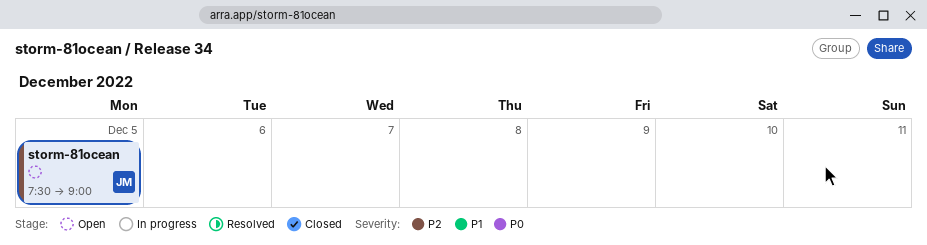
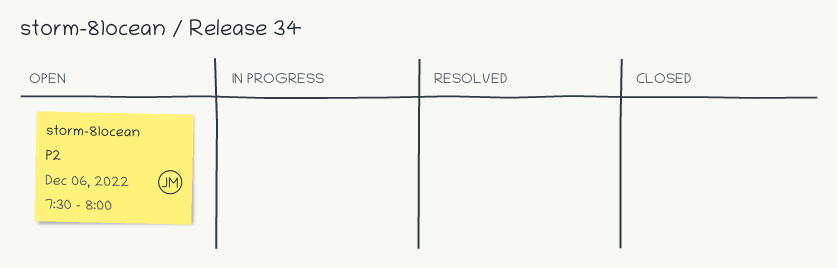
storm-81ocean, day: Dec 5 -> Dec 6
storm-81ocean, ends: 09:00 -> 08:00

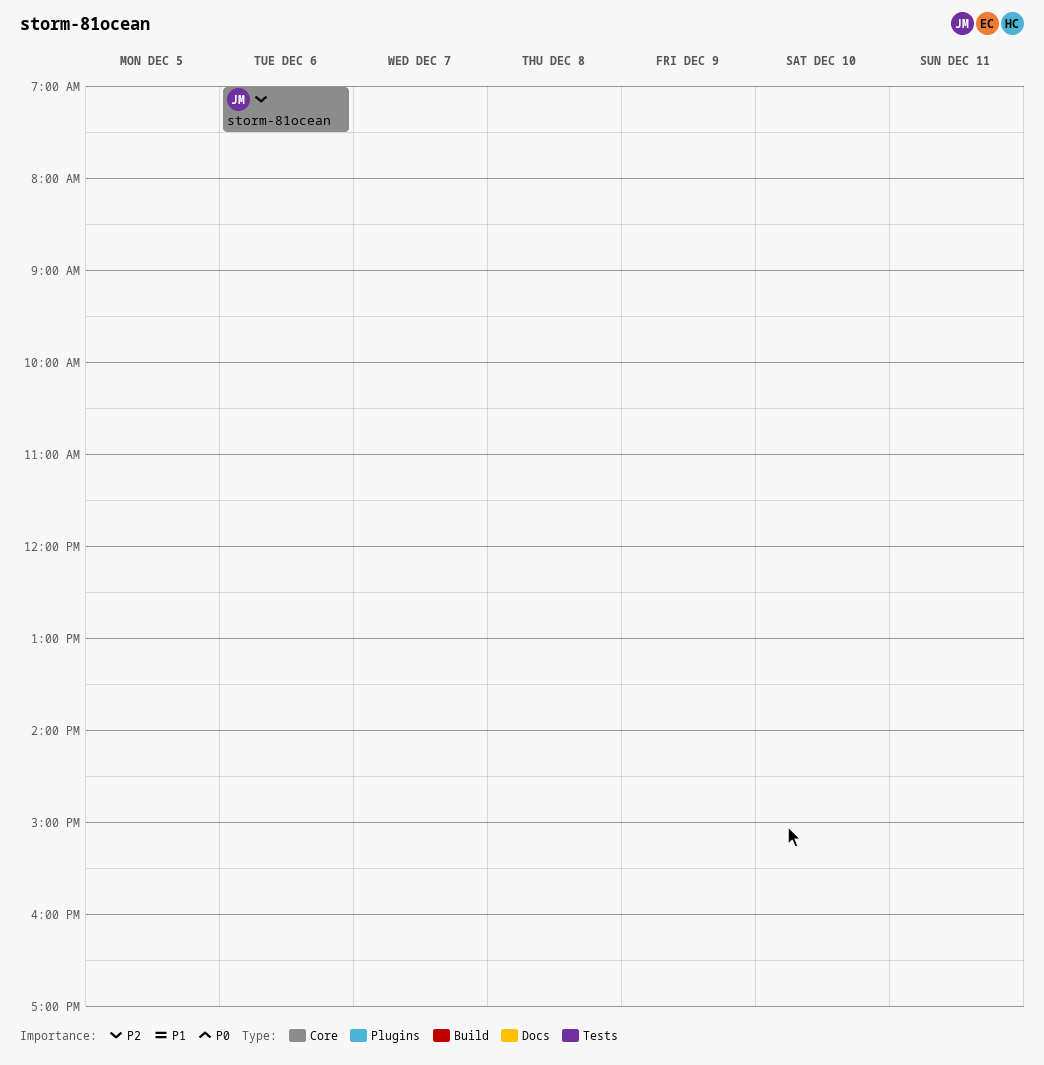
storm-81ocean, begins: 07:30 -> 07:00
storm-81ocean, ends: 08:00 -> 07:30

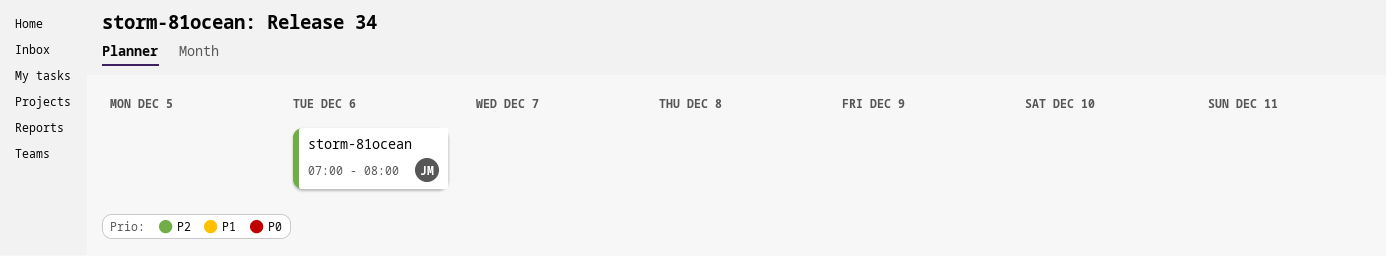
storm-81ocean, ends: 07:30 -> 08:00

